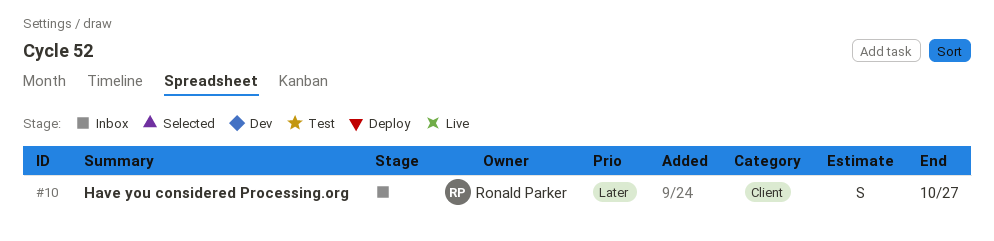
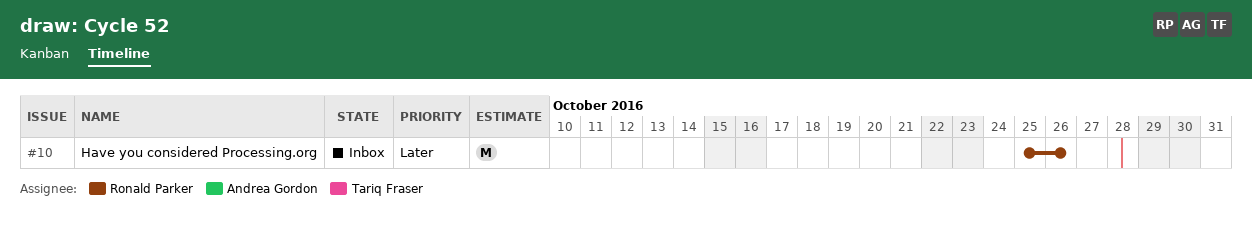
#10, estimate: S -> M
#10, due: Oct 27 -> Oct 26

